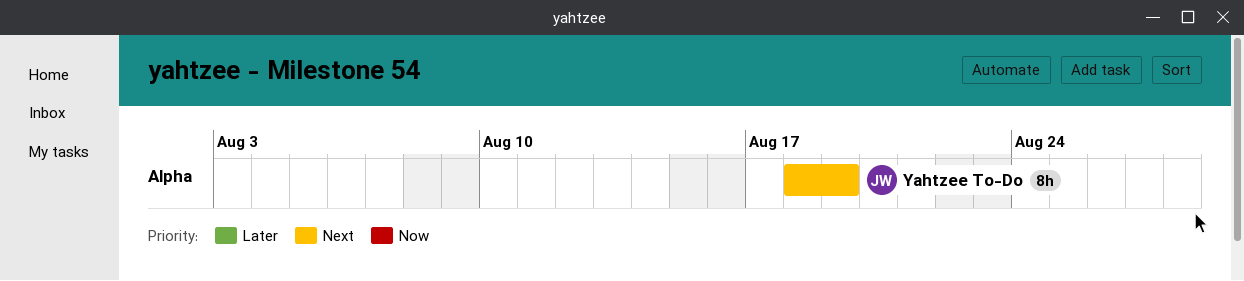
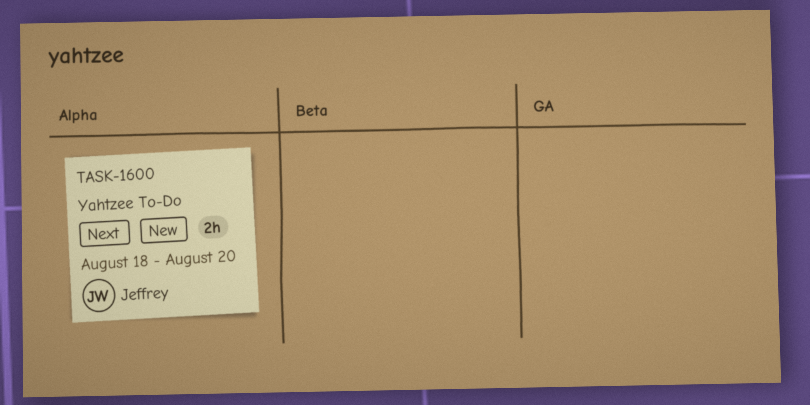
Yahtzee To-Do, estimate: 8h -> 2h
Yahtzee To-Do, due: Aug 19 -> Aug 20

